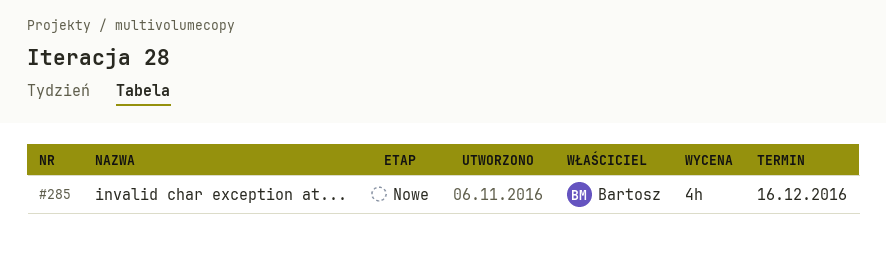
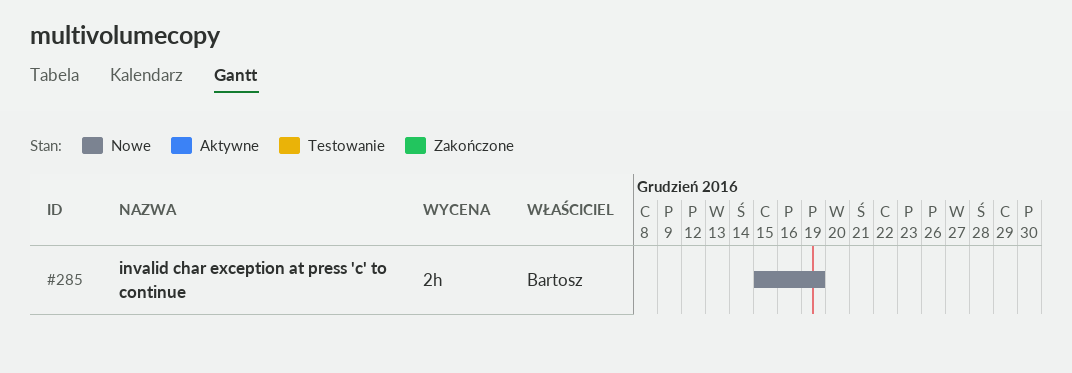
#285, estimate: 4h -> 2h
#285, due: Dec 16 -> Dec 19

